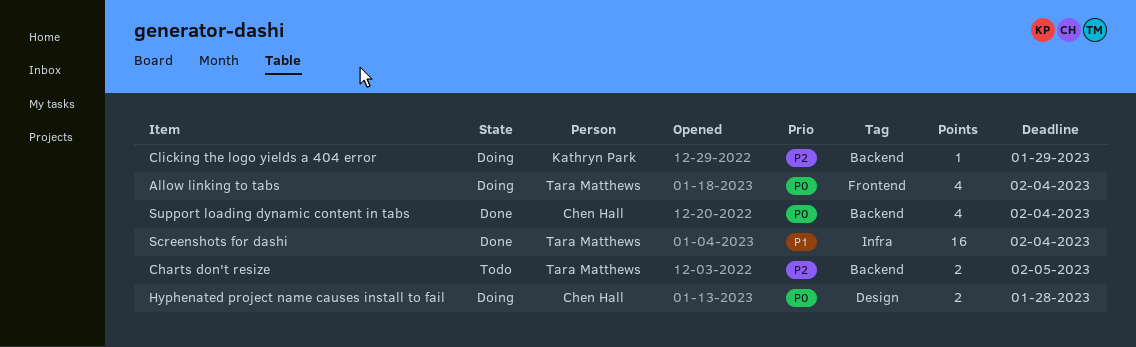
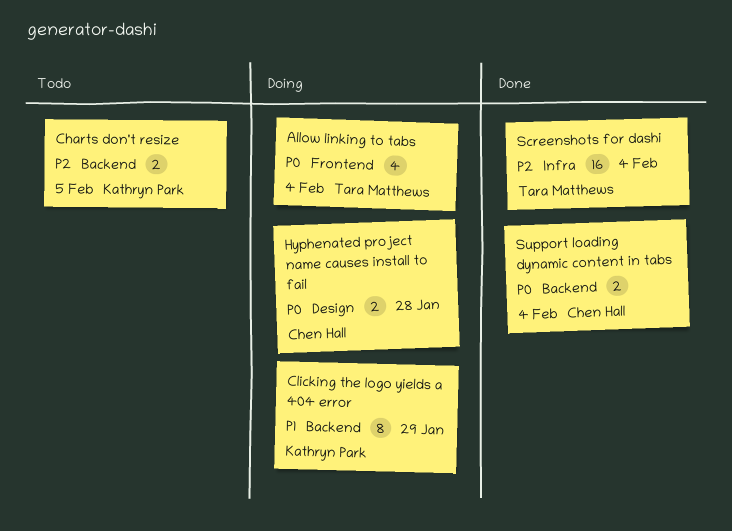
Charts don't resize, owner: Tara Matthews -> Kathryn Park
Clicking the logo yields a 404 error, priority: P2 -> P1
Clicking the logo yields a 404 error, estimate: 1 -> 8
Screenshots for dashi, priority: P1 -> P2
Support loading dynamic content in tabs, estimate: 4 -> 2

